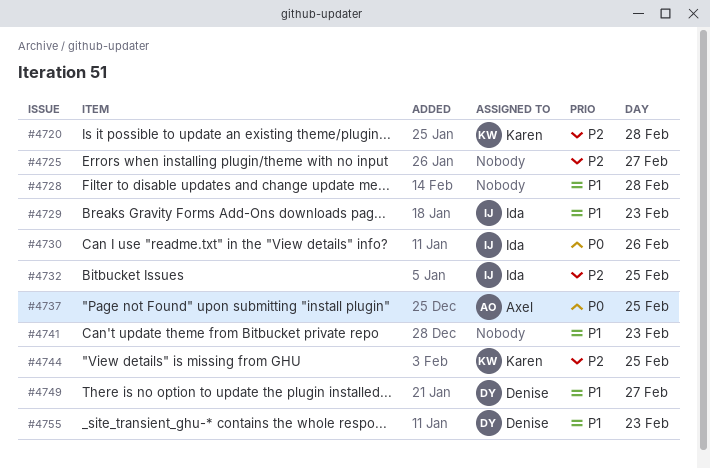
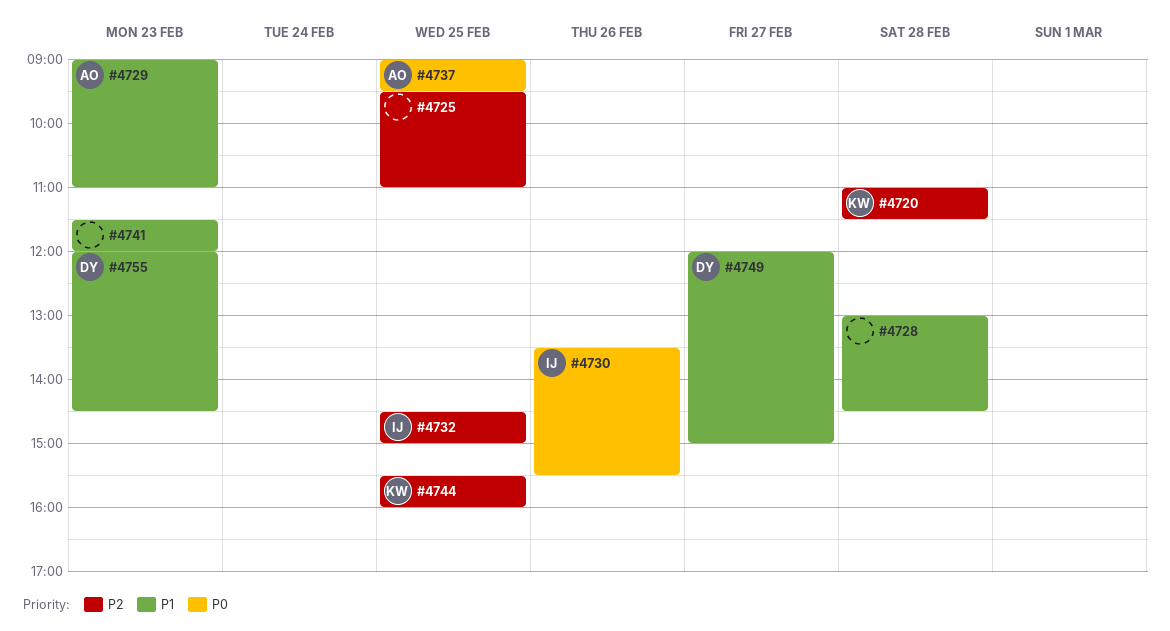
#4725, day: Feb 27 -> Feb 25
#4729, owner: Ida -> Axel

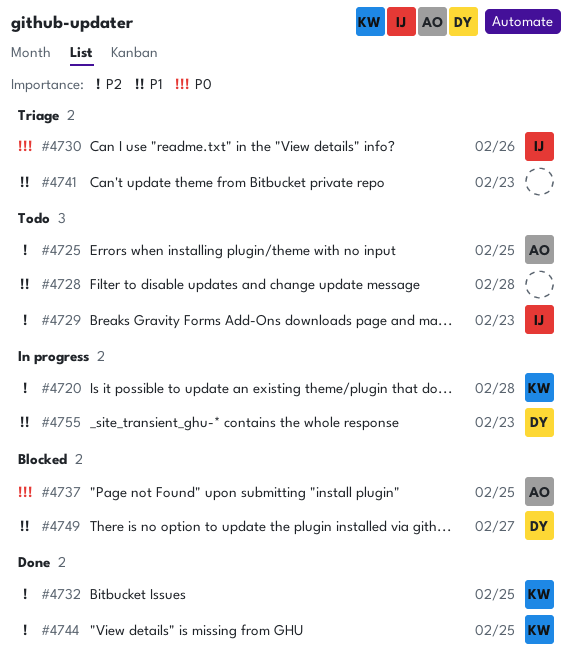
#4725, owner: none -> AO
#4729, owner: AO -> IJ
#4729, priority: P1 -> P2
#4732, owner: IJ -> KW

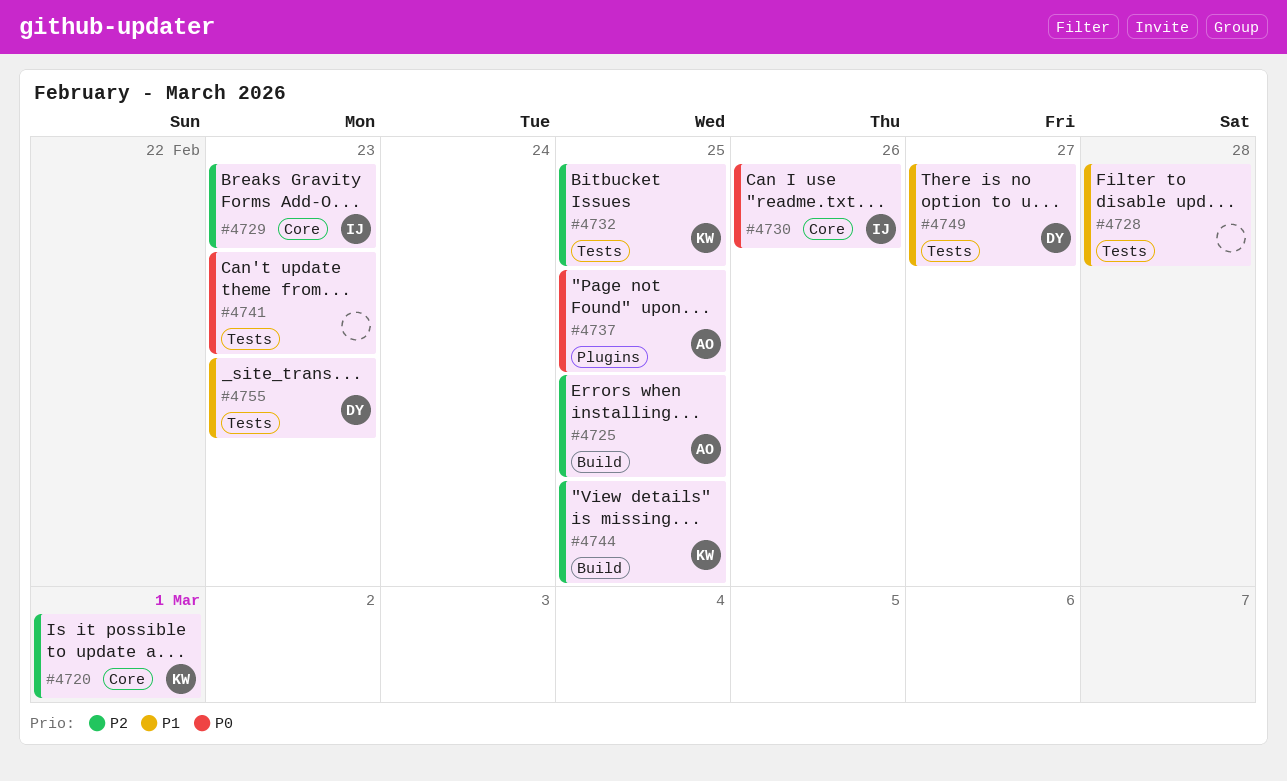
#4720, day: Feb 28 -> Mar 1
#4741, priority: P1 -> P0

